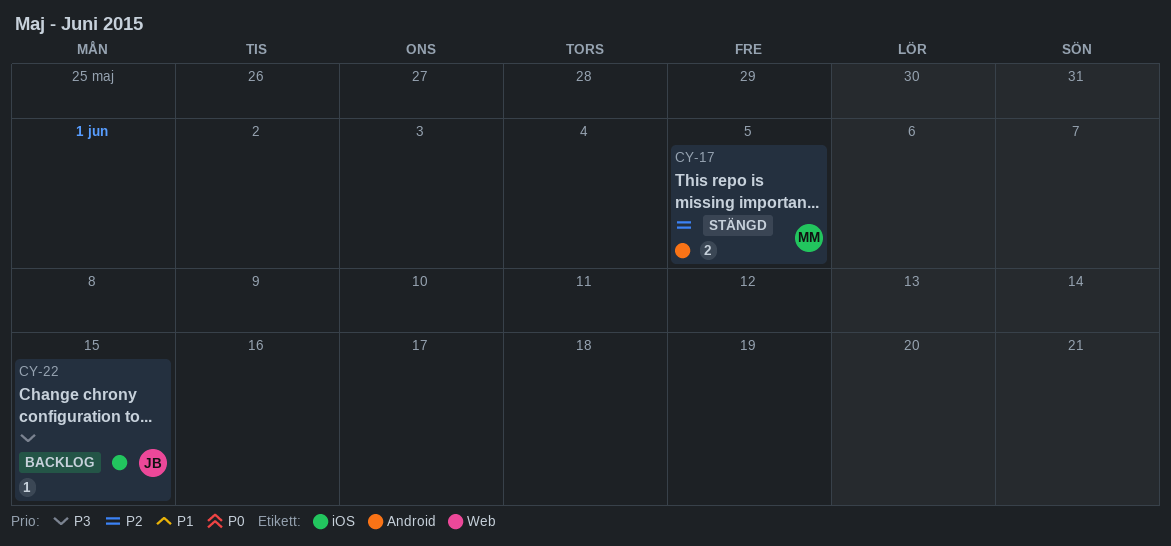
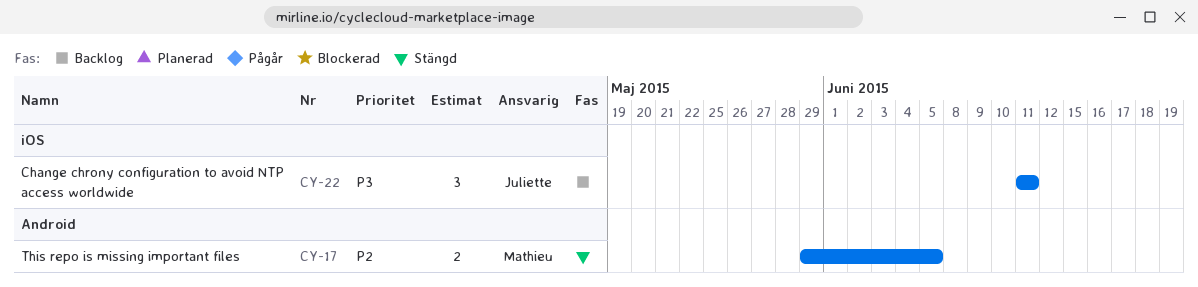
CY-22, estimate: 1 -> 3
CY-22, due: Jun 15 -> Jun 11

